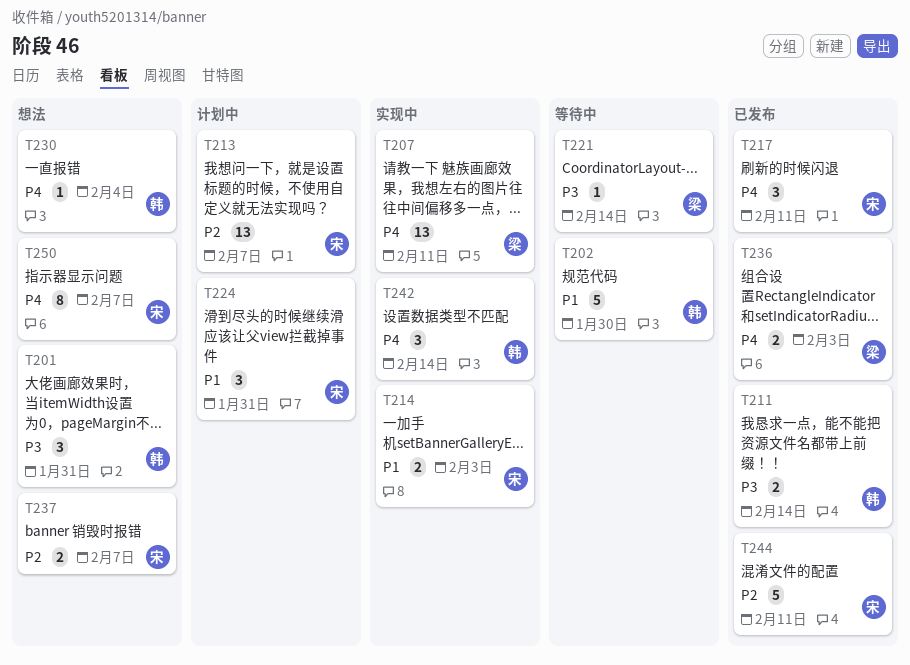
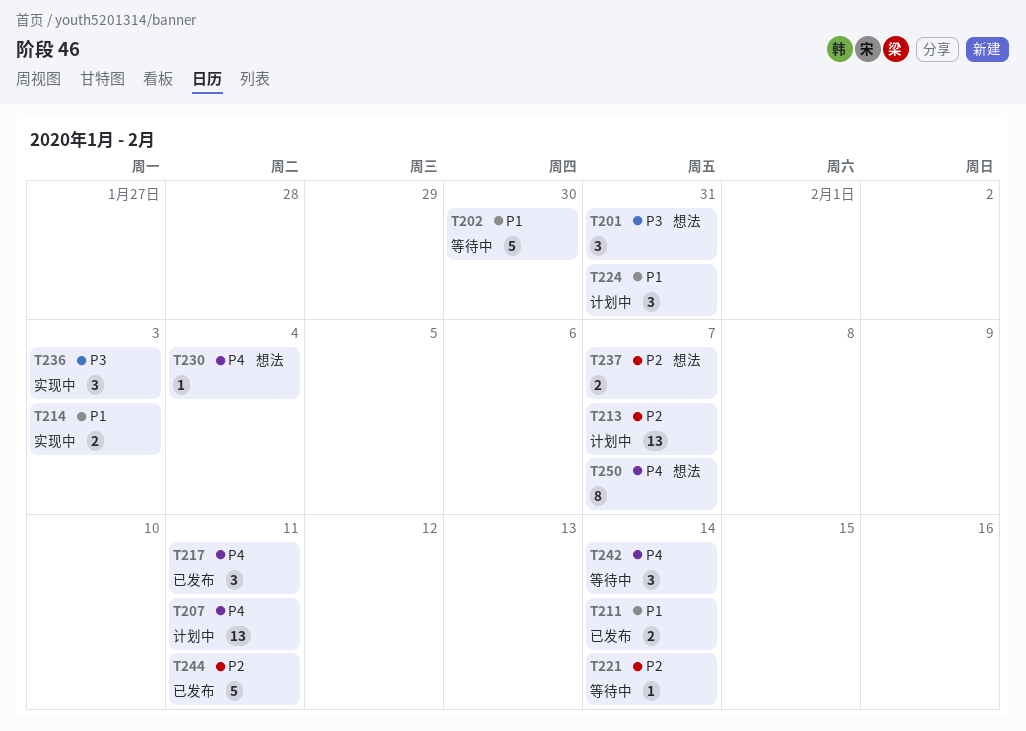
T207, status: 实现中 -> 计划中
T211, priority: P3 -> P1
T221, priority: P3 -> P2
T236, status: 已发布 -> 实现中
T236, priority: P4 -> P3
T236, estimate: 2 -> 3
T242, status: 实现中 -> 等待中

